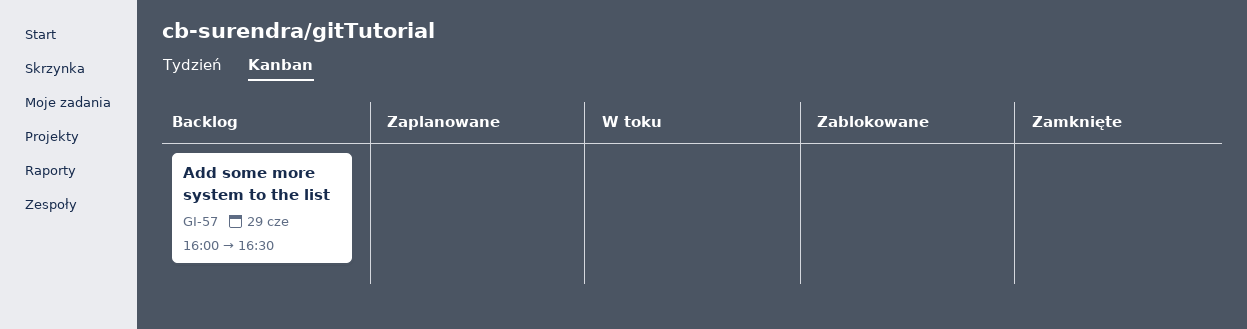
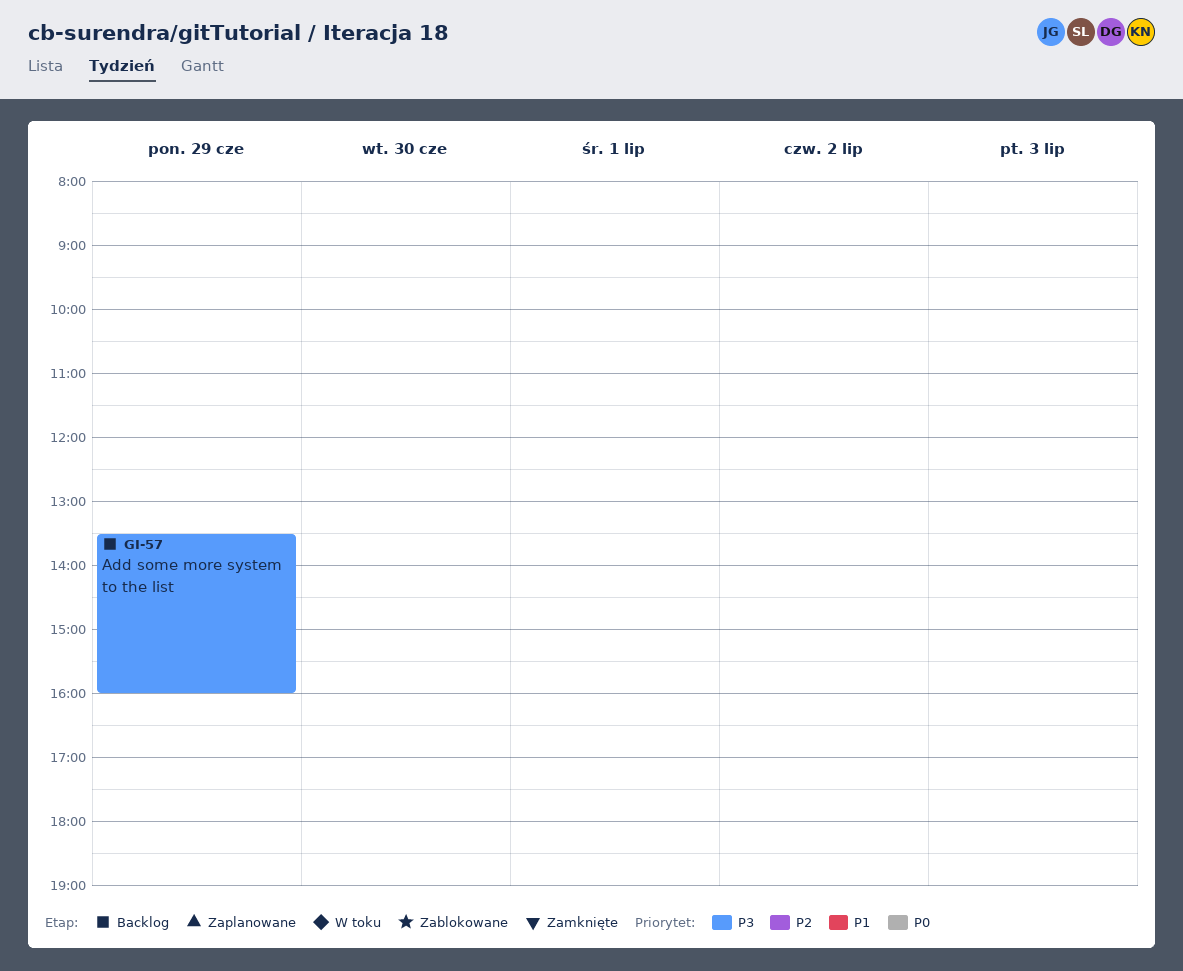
GI-57, begins: 16:00 -> 13:30
GI-57, ends: 16:30 -> 16:00

